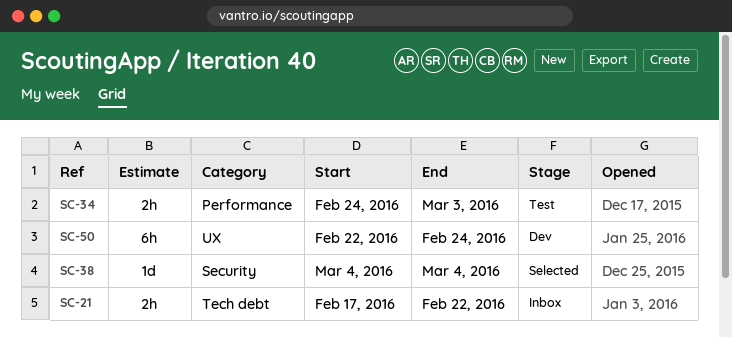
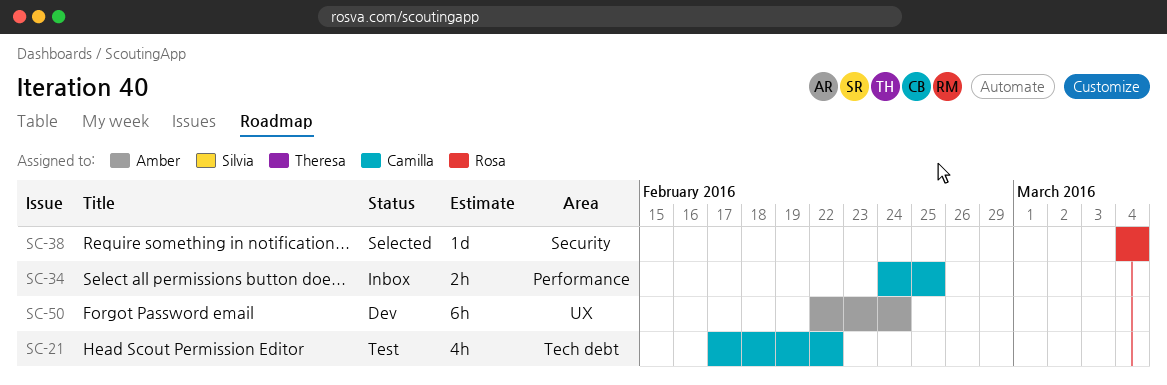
SC-21, status: Inbox -> Test
SC-21, estimate: 2h -> 4h
SC-34, status: Test -> Inbox
SC-34, due: Mar 3 -> Feb 25

